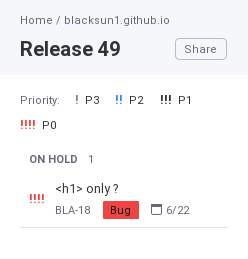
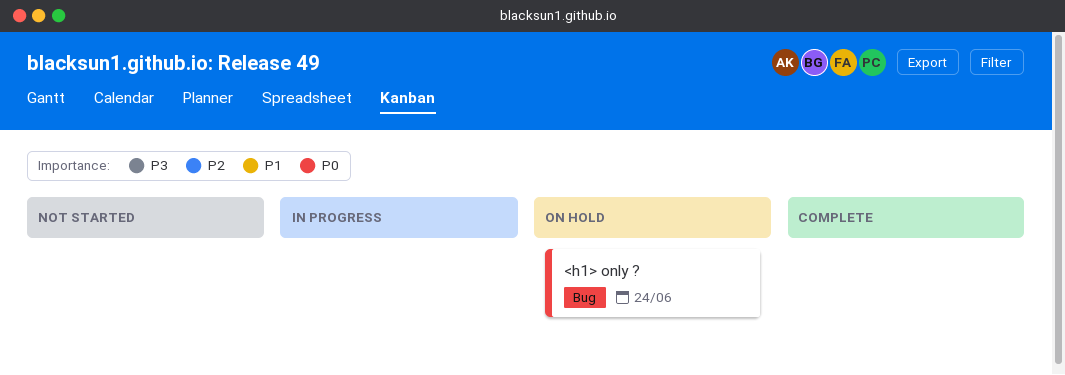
<h1> only ?, due: Jun 22 -> Jun 24

